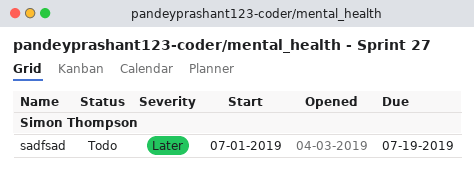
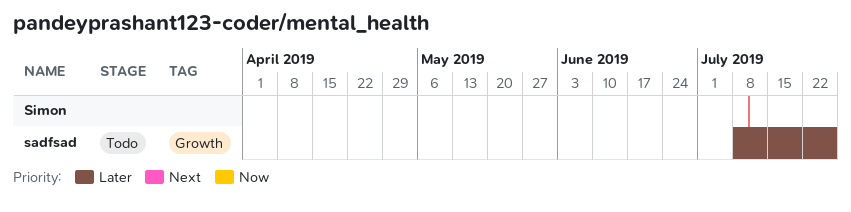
sadfsad, start: Jul 1 -> Jul 8
sadfsad, due: Jul 19 -> Jul 26

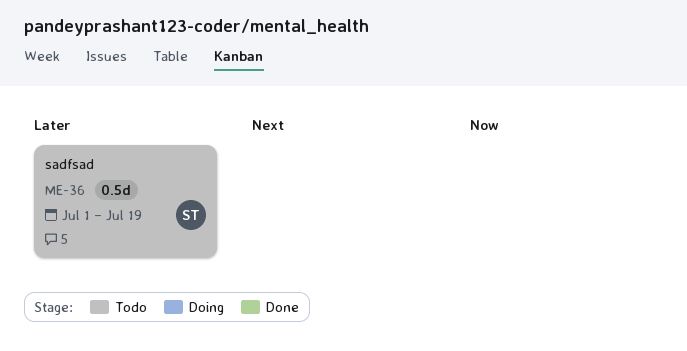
sadfsad, start: Jul 8 -> Jul 1
sadfsad, due: Jul 26 -> Jul 19

